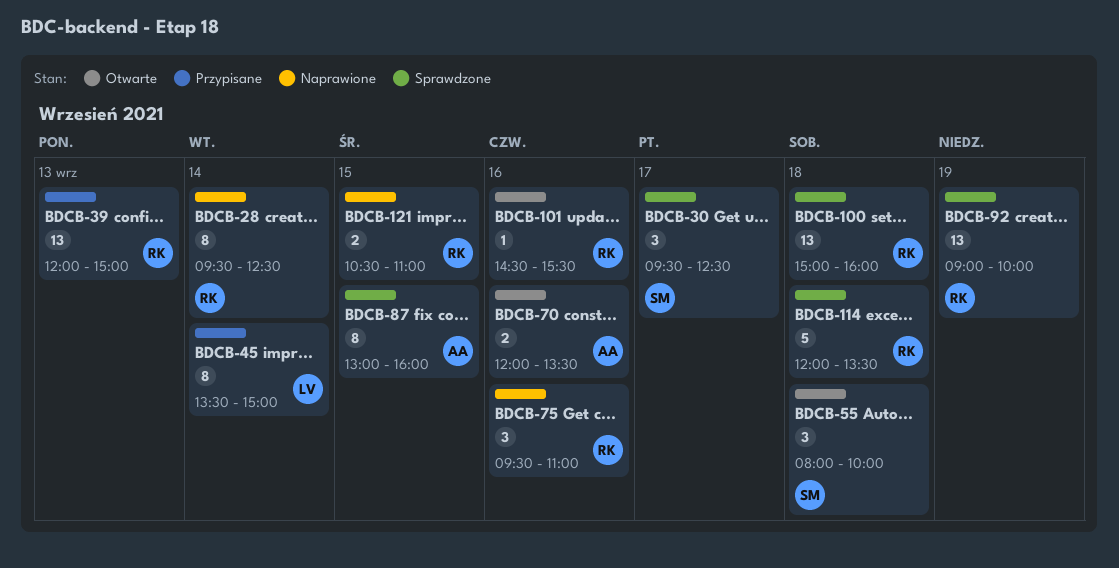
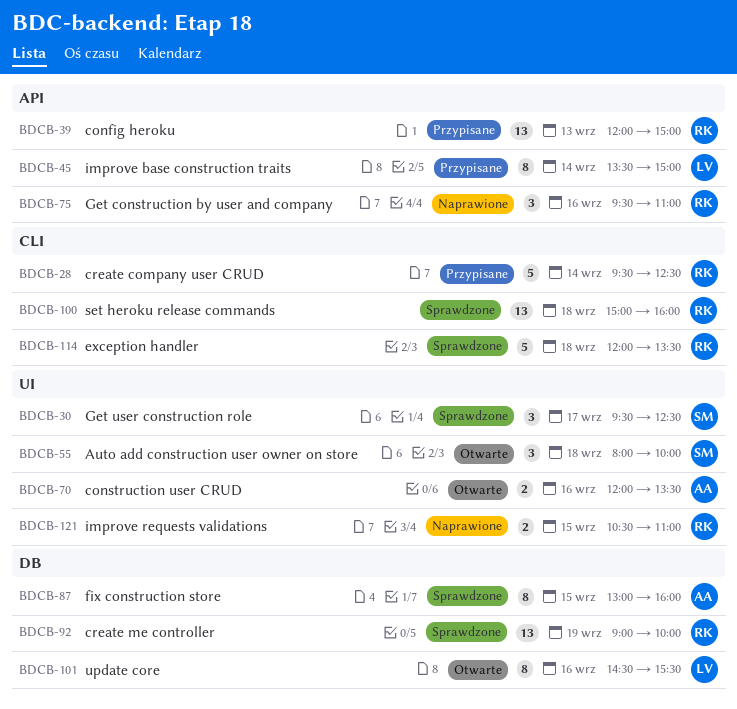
BDCB-28, status: Naprawione -> Przypisane
BDCB-28, estimate: 8 -> 5
BDCB-101, owner: RK -> LV
BDCB-101, estimate: 1 -> 8

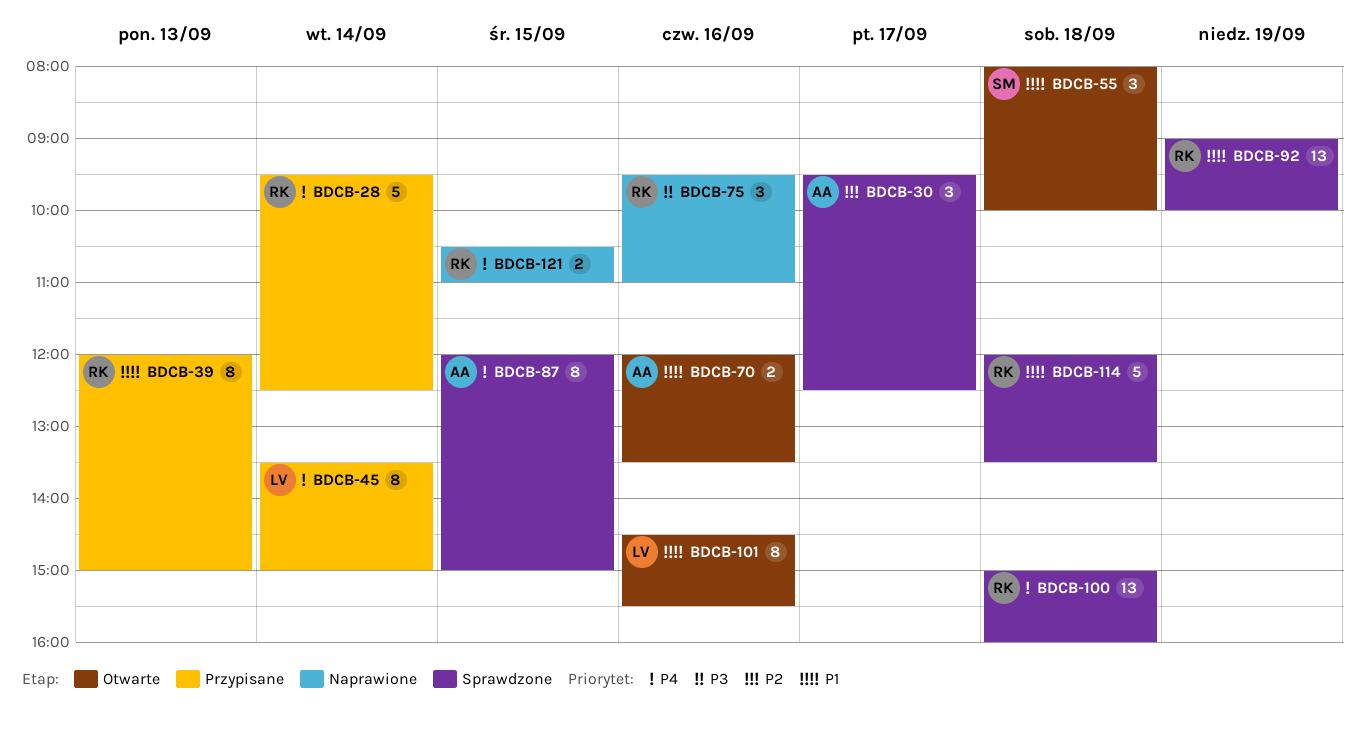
BDCB-30, owner: SM -> AA
BDCB-39, estimate: 13 -> 8
BDCB-87, begins: 13:00 -> 12:00
BDCB-87, ends: 16:00 -> 15:00

